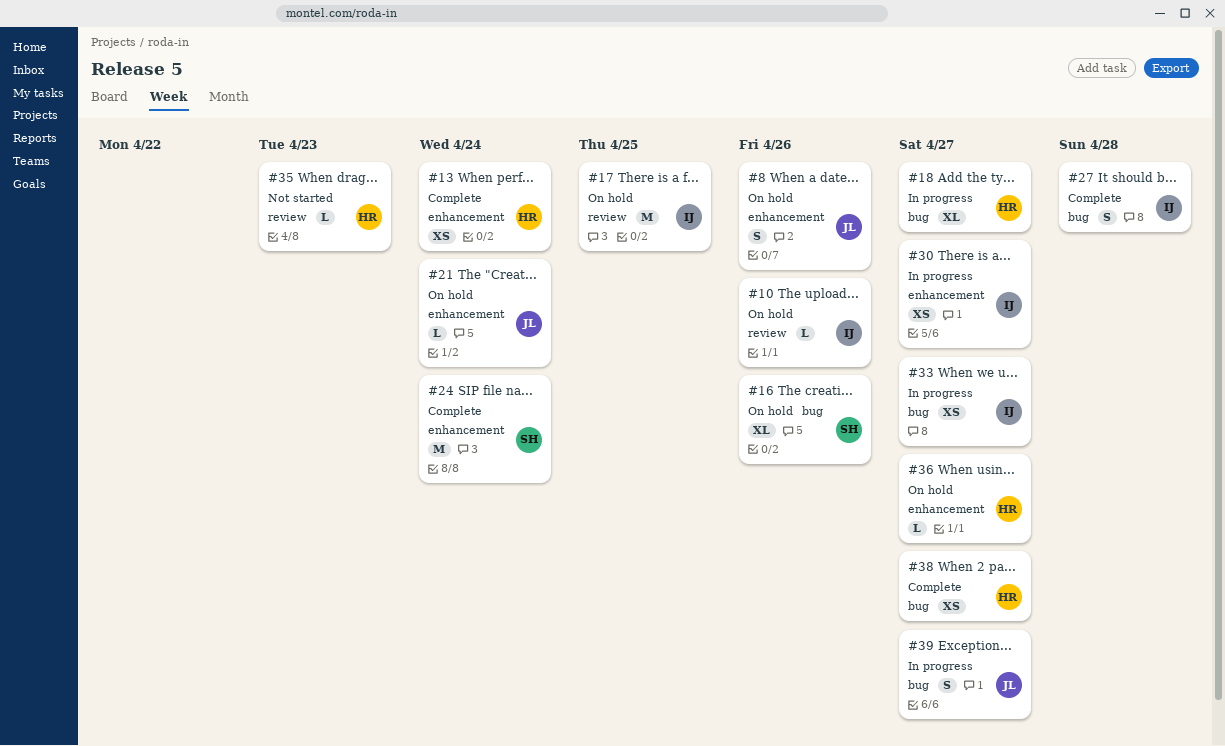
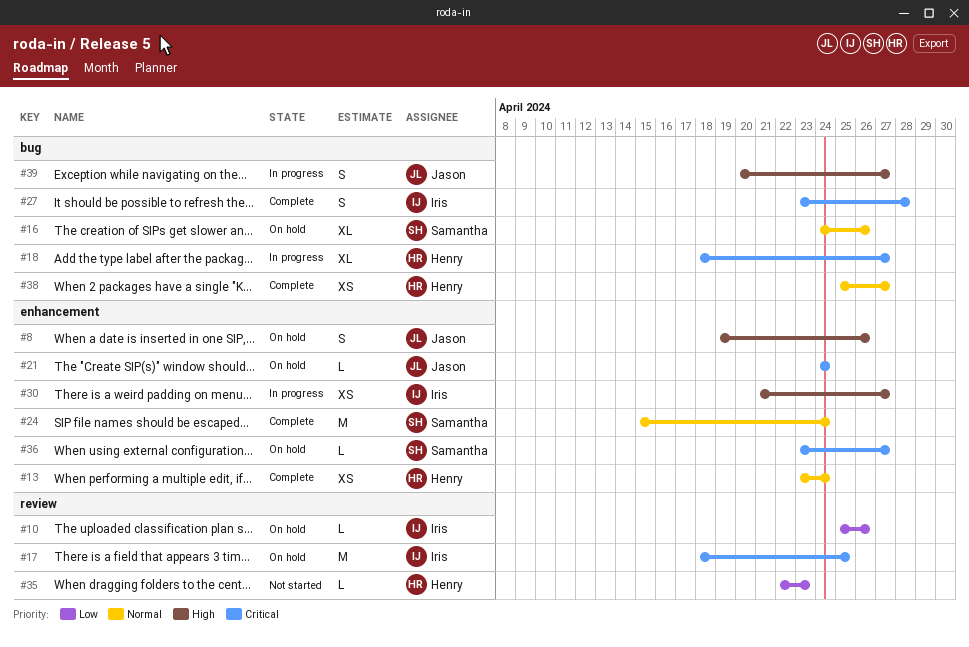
#33: present -> none
#36, owner: Henry -> Samantha

